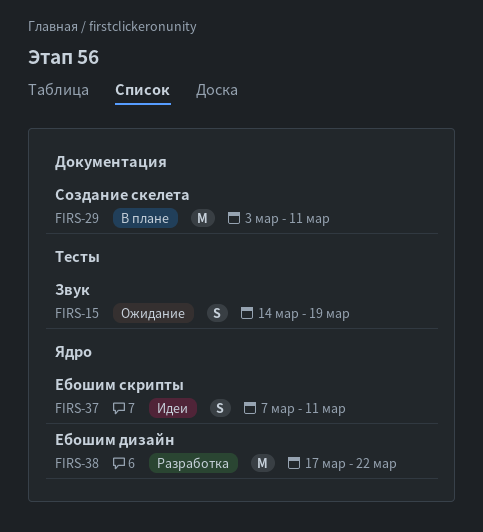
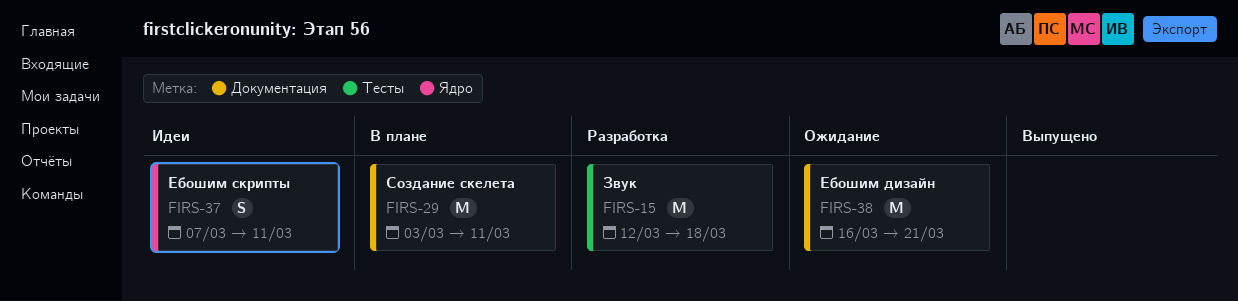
FIRS-15, status: Ожидание -> Разработка
FIRS-15, estimate: S -> M
FIRS-15, start: Mar 14 -> Mar 12
FIRS-15, due: Mar 19 -> Mar 18
FIRS-38, status: Разработка -> Ожидание
FIRS-38, label: Ядро -> Документация
FIRS-38, start: Mar 17 -> Mar 16
FIRS-38, due: Mar 22 -> Mar 21

